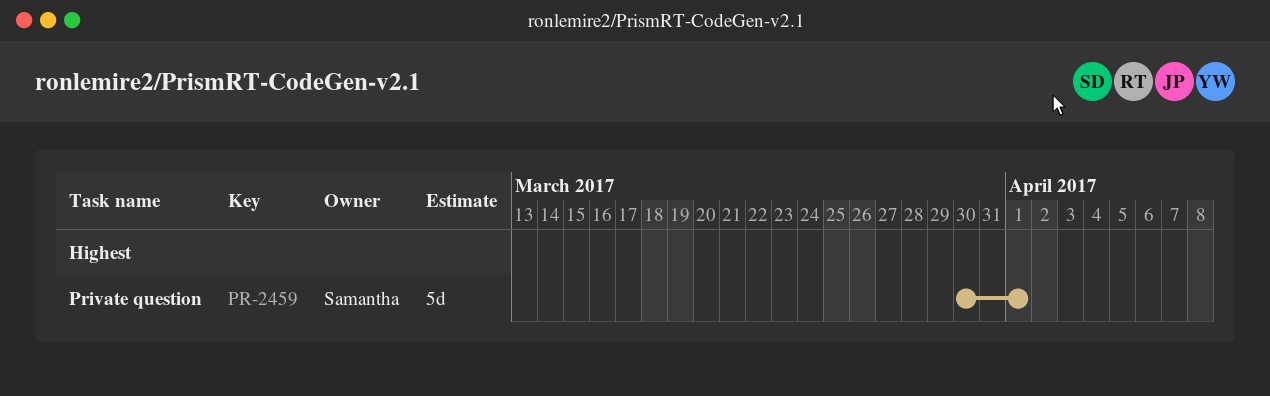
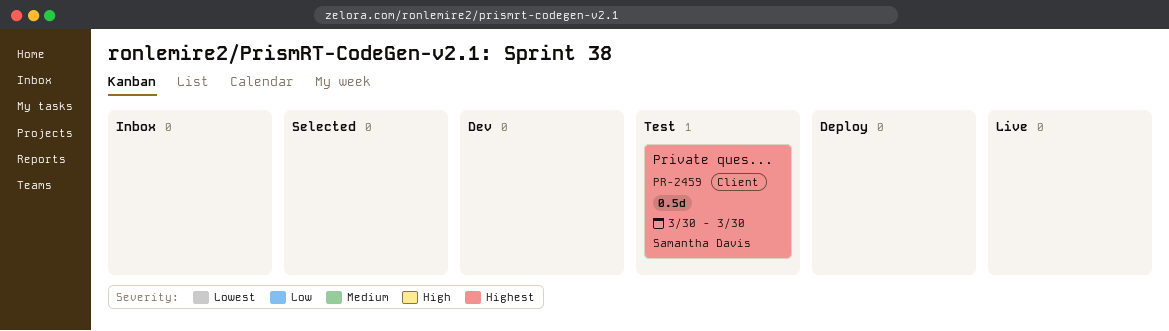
PR-2459, estimate: 5d -> 0.5d
PR-2459, due: Apr 1 -> Mar 30

